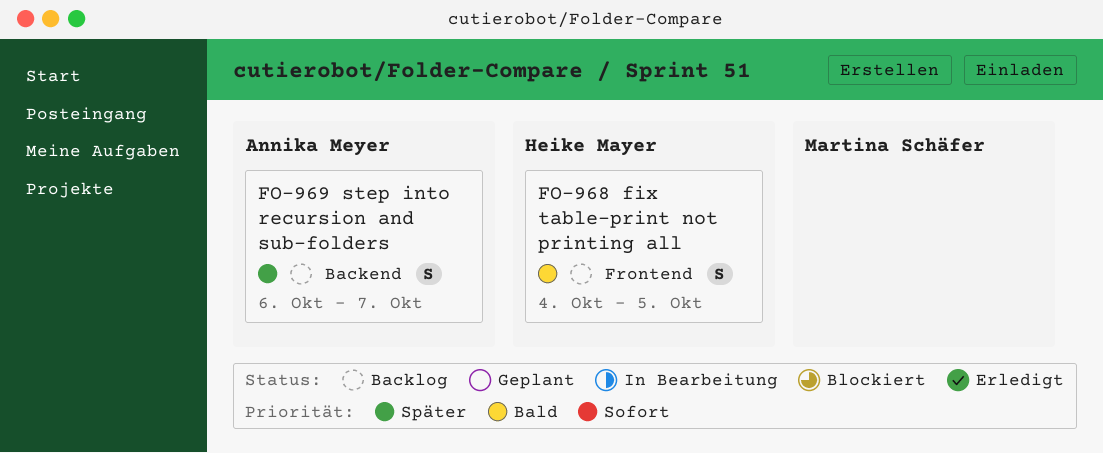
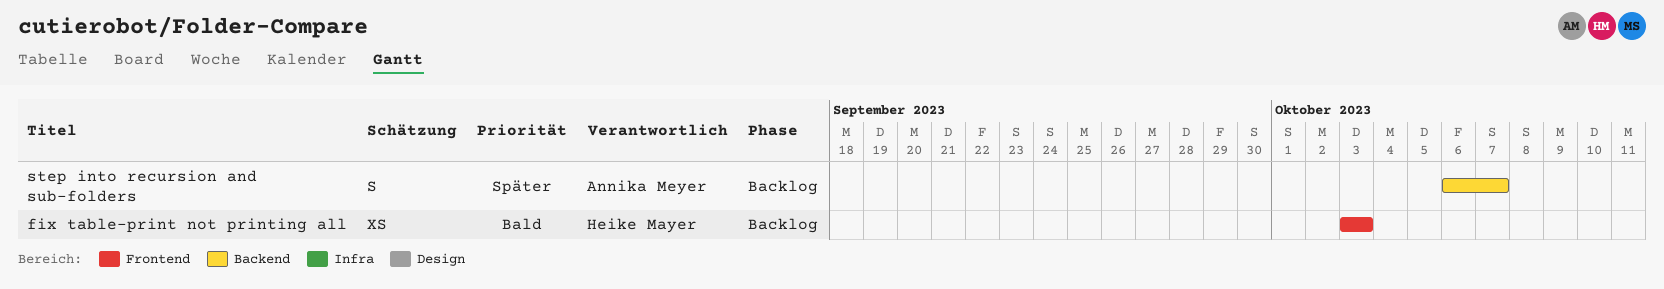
fix table-print not printing all, estimate: S -> XS
fix table-print not printing all, start: Oct 4 -> Oct 3
fix table-print not printing all, due: Oct 5 -> Oct 3

